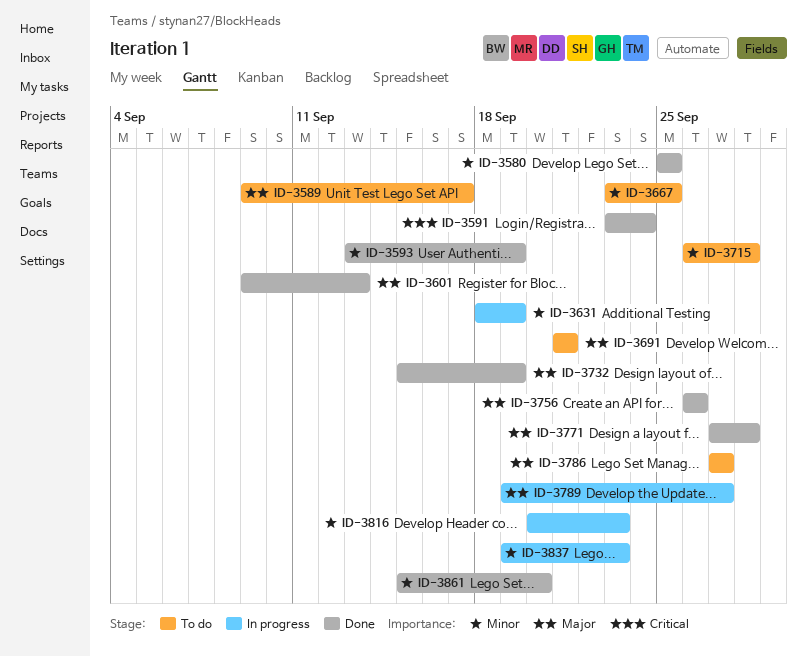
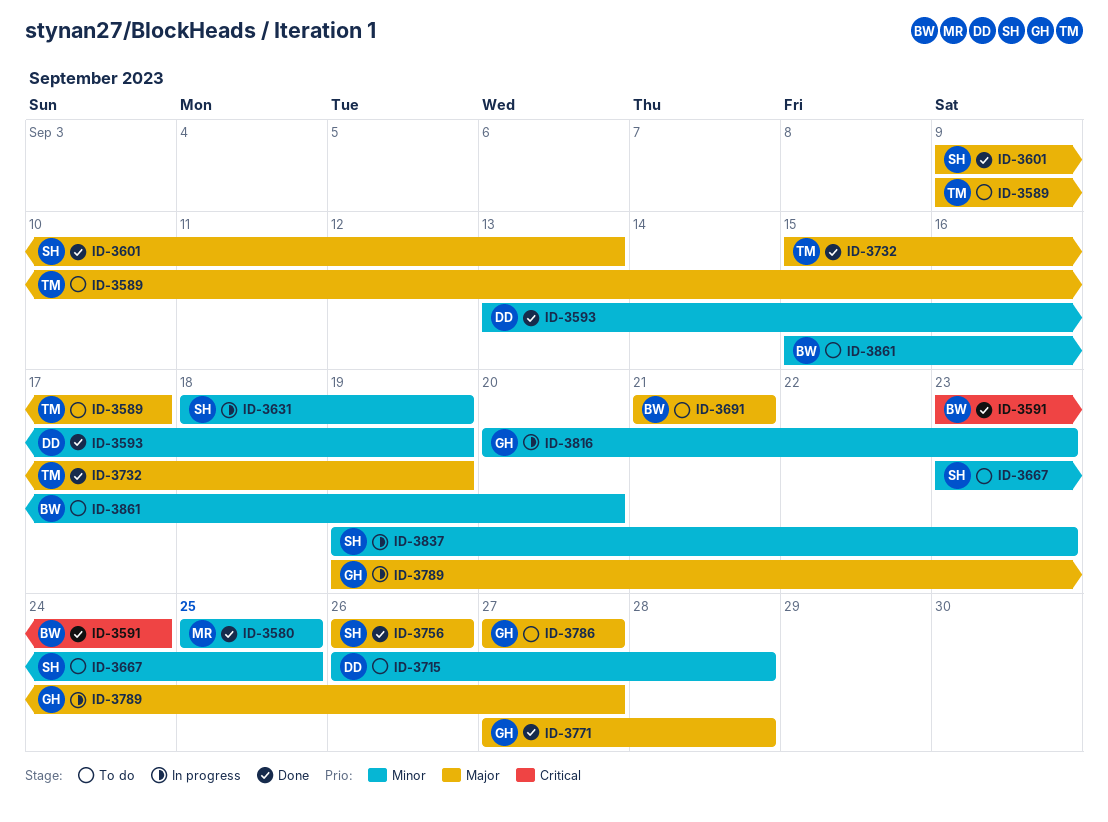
ID-3861, status: Done -> To do

